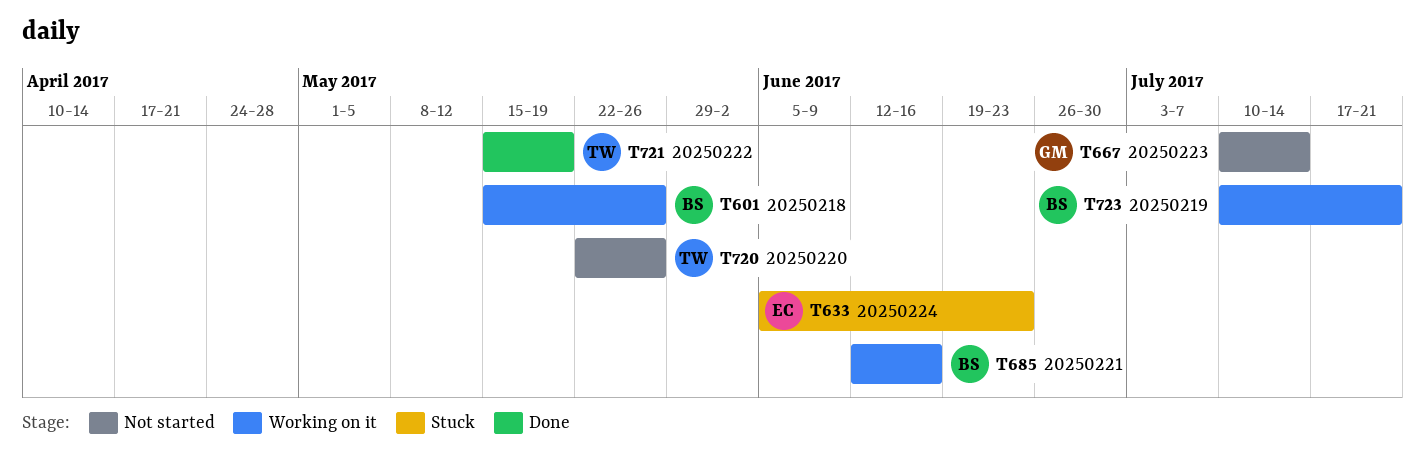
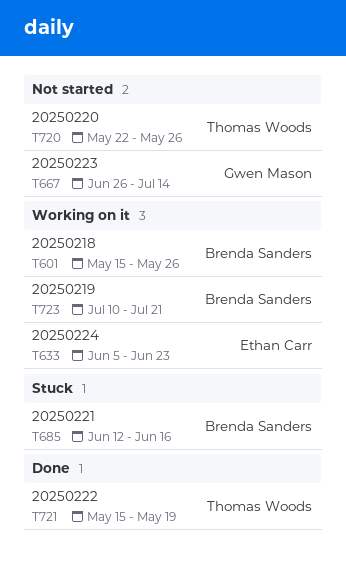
T633, status: Stuck -> Working on it
T667, start: Jul 10 -> Jun 26
T685, status: Working on it -> Stuck

